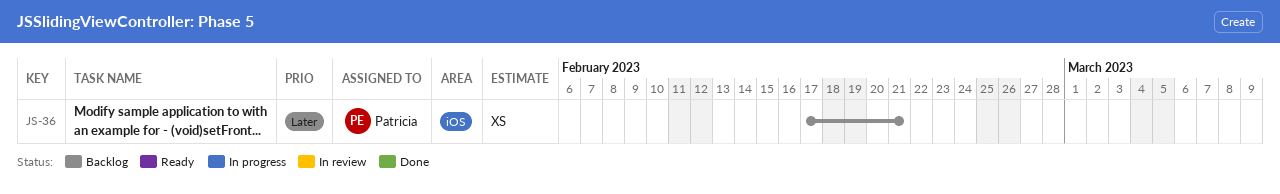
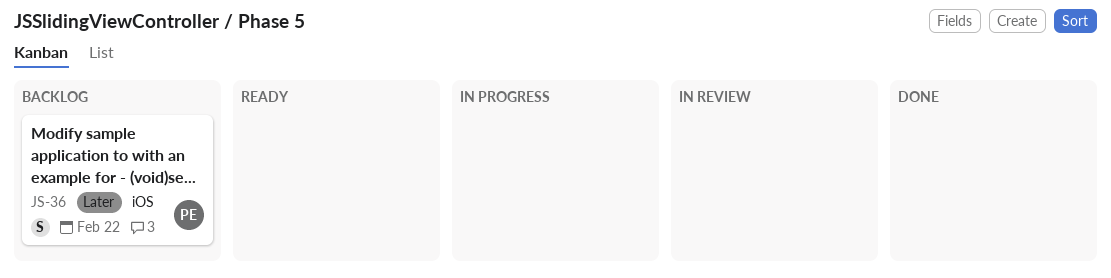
JS-36, estimate: XS -> S
JS-36, due: Feb 21 -> Feb 22

